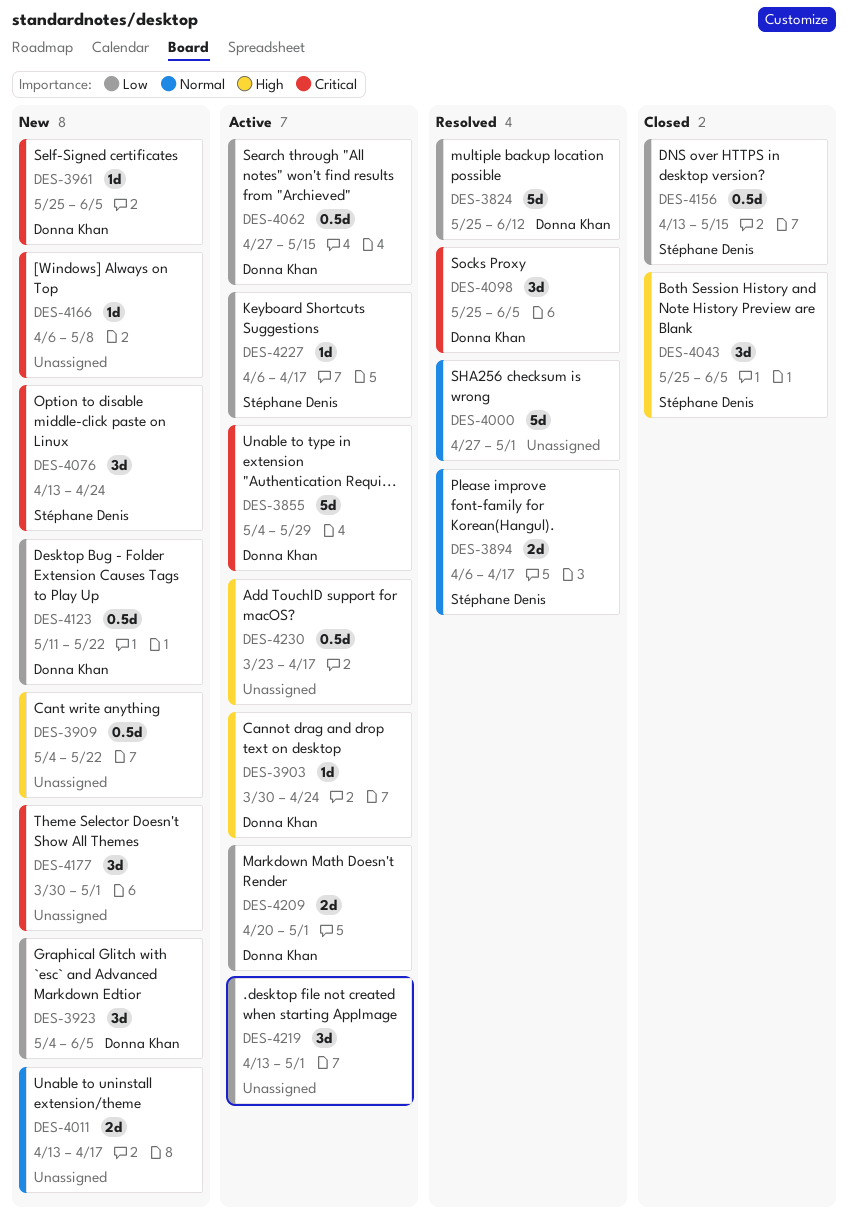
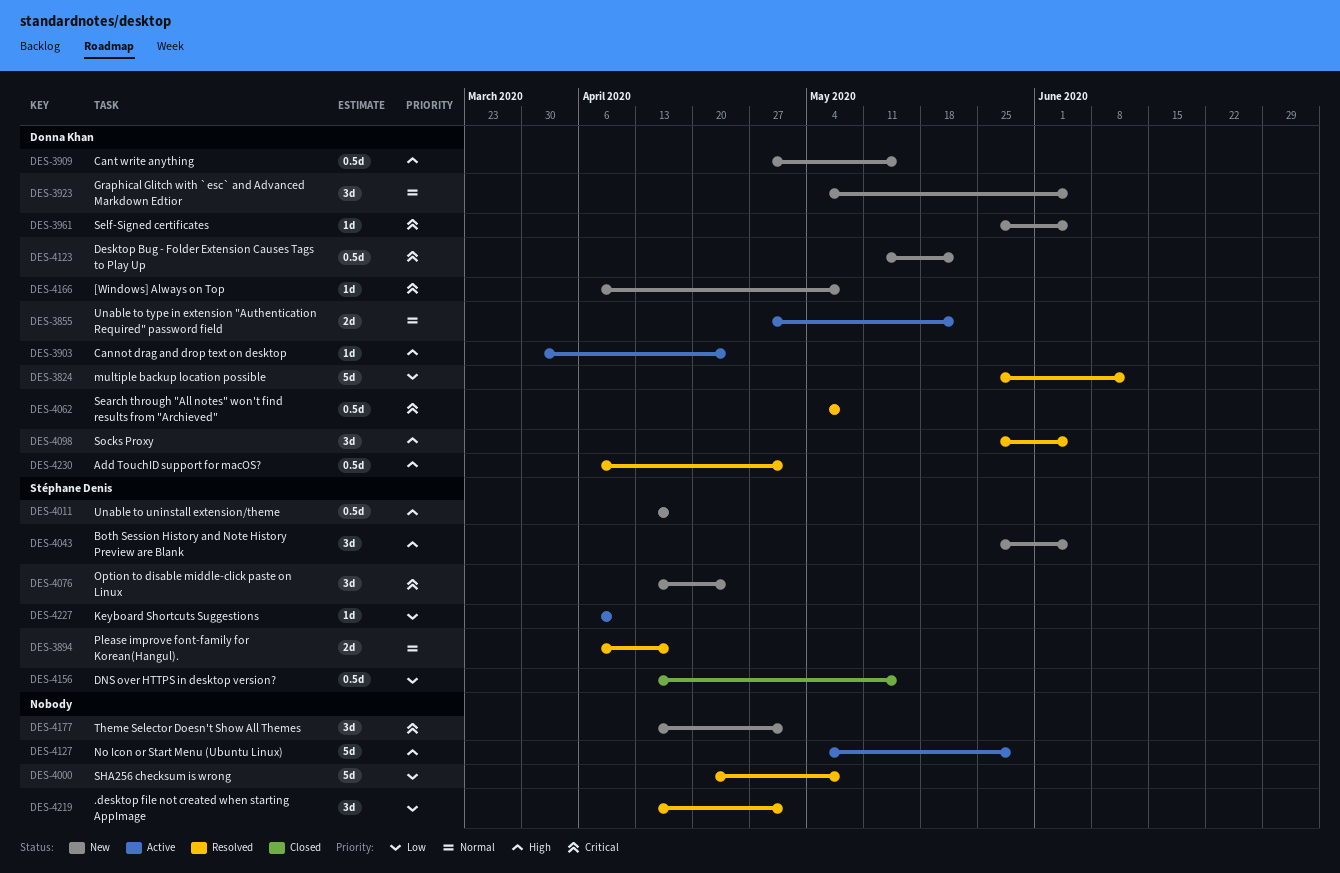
DES-3855, priority: Critical -> Normal
DES-3855, estimate: 5d -> 2d
DES-3855, start: May 4 -> Apr 27
DES-3855, due: May 29 -> May 22
DES-3909, owner: none -> Donna Khan
DES-3909, start: May 4 -> Apr 27
DES-3909, due: May 22 -> May 15
DES-3923, priority: Low -> Normal
DES-4000, priority: Normal -> Low
DES-4000, start: Apr 27 -> Apr 20
DES-4000, due: May 1 -> May 8
DES-4011, owner: none -> Stéphane Denis
DES-4011, priority: Normal -> High
DES-4011, estimate: 2d -> 0.5d
DES-4043, status: Closed -> New
DES-4062, status: Active -> Resolved
DES-4062, priority: Low -> Critical
DES-4062, start: Apr 27 -> May 4
DES-4062, due: May 15 -> May 8
DES-4098, priority: Critical -> High
DES-4123, priority: Low -> Critical
DES-4127: none -> present
DES-4166, owner: none -> Donna Khan
DES-4177, start: Mar 30 -> Apr 13
DES-4209: present -> none
DES-4219, status: Active -> Resolved
DES-4227, due: Apr 17 -> Apr 10
DES-4230, status: Active -> Resolved
DES-4230, owner: none -> Donna Khan
DES-4230, start: Mar 23 -> Apr 6
DES-4230, due: Apr 17 -> May 1

